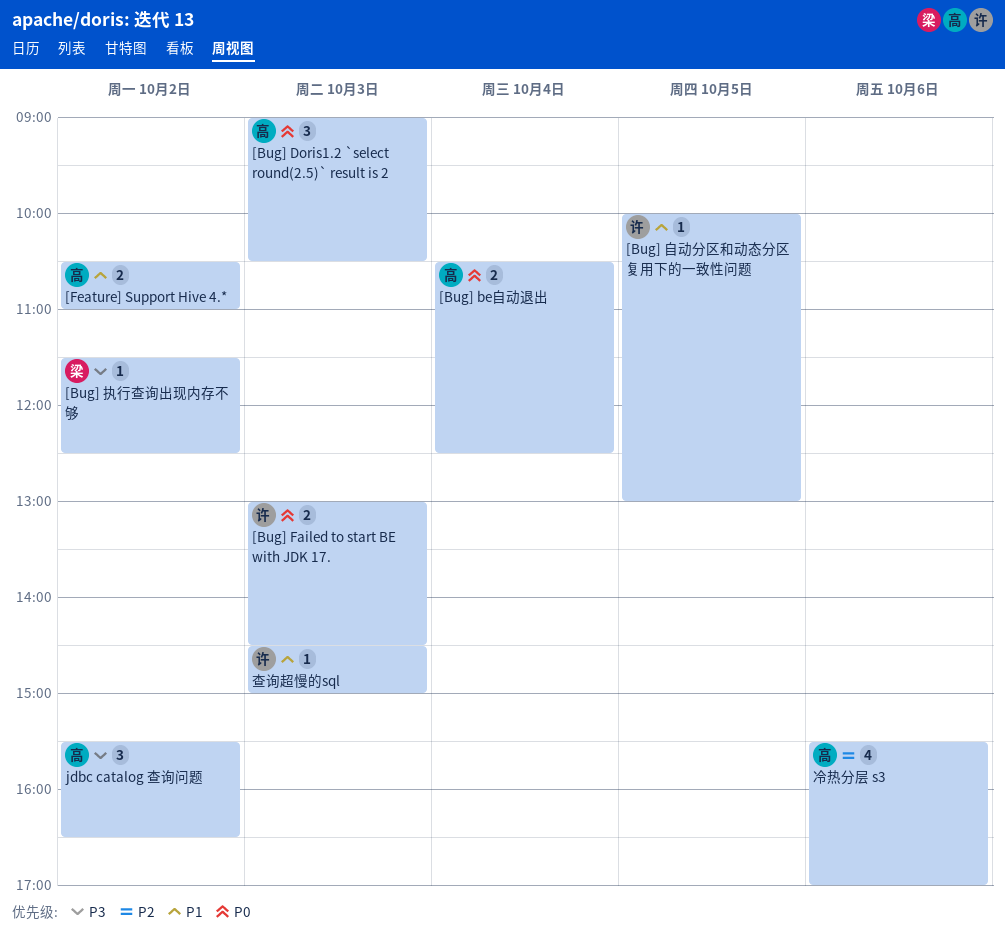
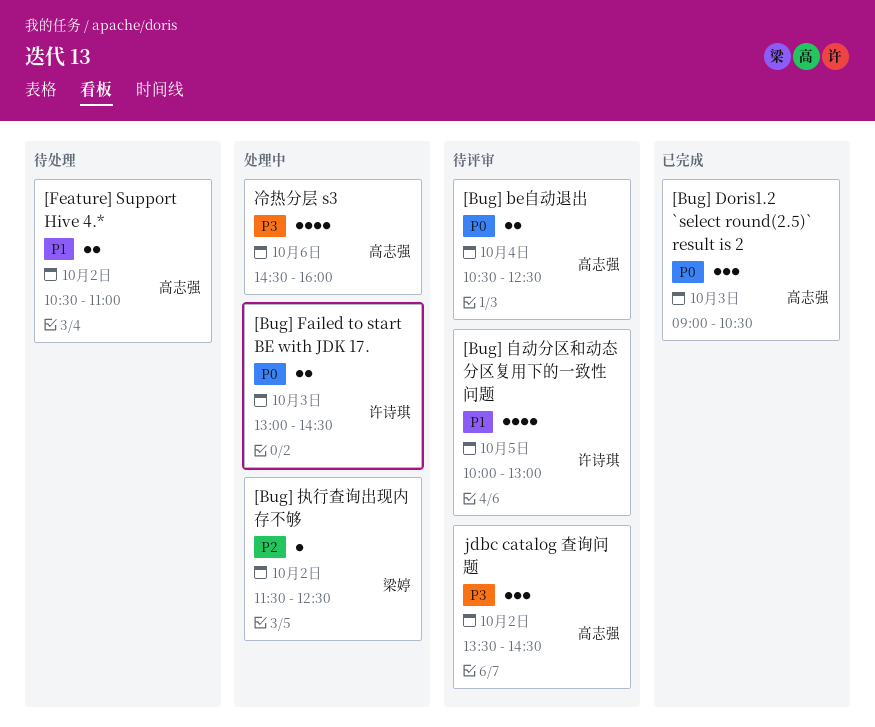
[Bug] 执行查询出现内存不够, priority: P3 -> P2
[Bug] 自动分区和动态分区复用下的一致性问题, estimate: 1 -> 4
jdbc catalog 查询问题, begins: 15:30 -> 13:30
jdbc catalog 查询问题, ends: 16:30 -> 14:30
冷热分层 s3, priority: P2 -> P3
冷热分层 s3, begins: 15:30 -> 14:30
冷热分层 s3, ends: 17:00 -> 16:00
查询超慢的sql: present -> none

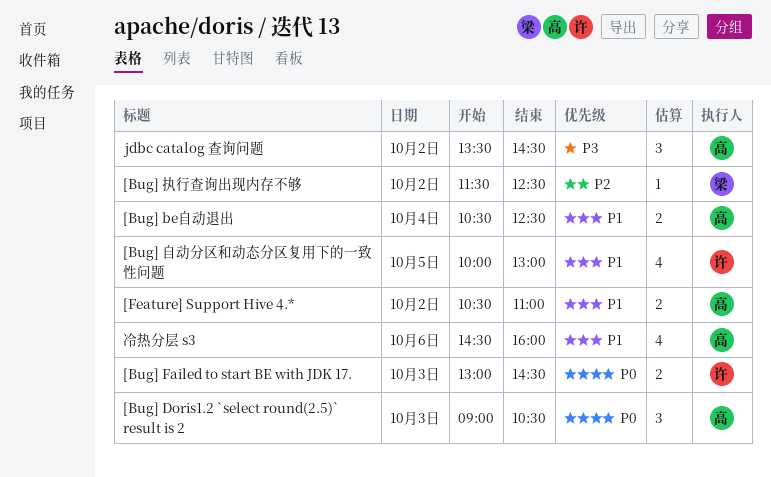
[Bug] be自动退出, priority: P0 -> P1
冷热分层 s3, priority: P3 -> P1

